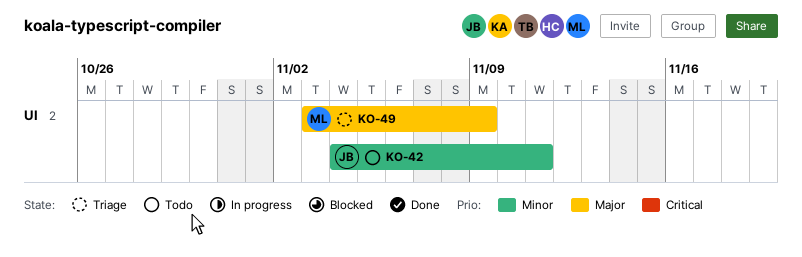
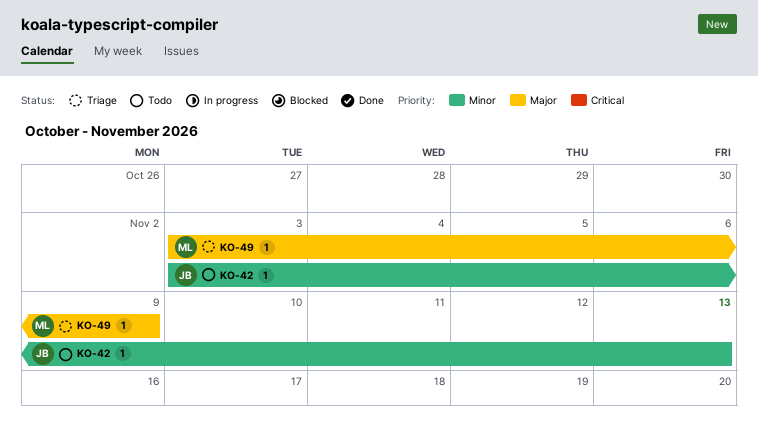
KO-42, start: Nov 4 -> Nov 3
KO-42, due: Nov 11 -> Nov 13

